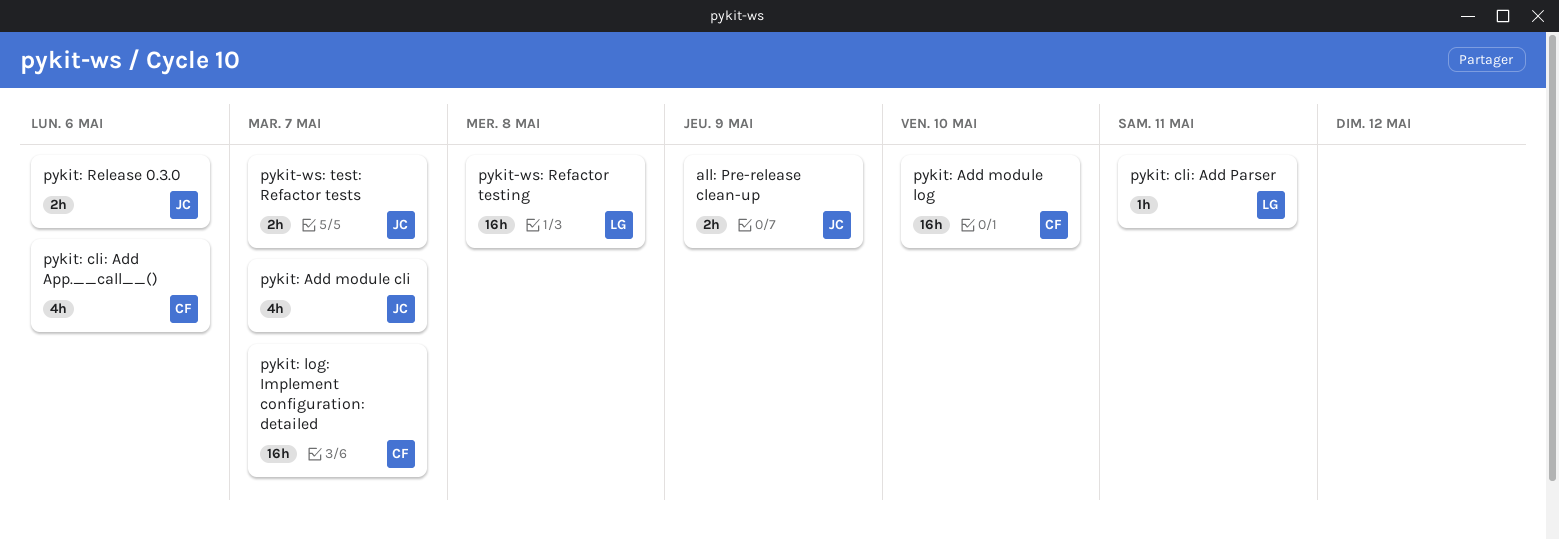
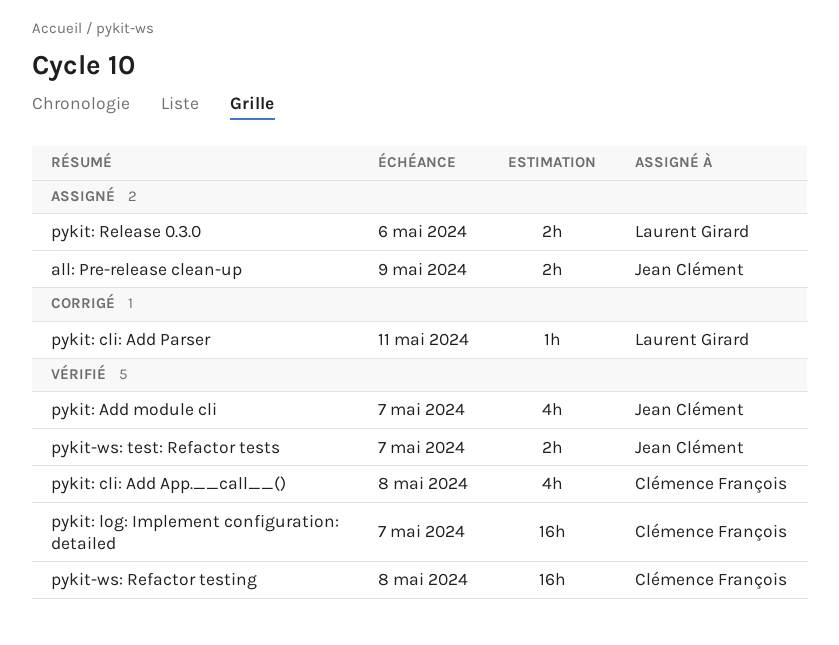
pykit-ws: Refactor testing, owner: Laurent Girard -> Clémence François
pykit: Add module log: present -> none
pykit: cli: Add App.__call__(), due: May 6 -> May 8
pykit: Release 0.3.0, owner: Jean Clément -> Laurent Girard

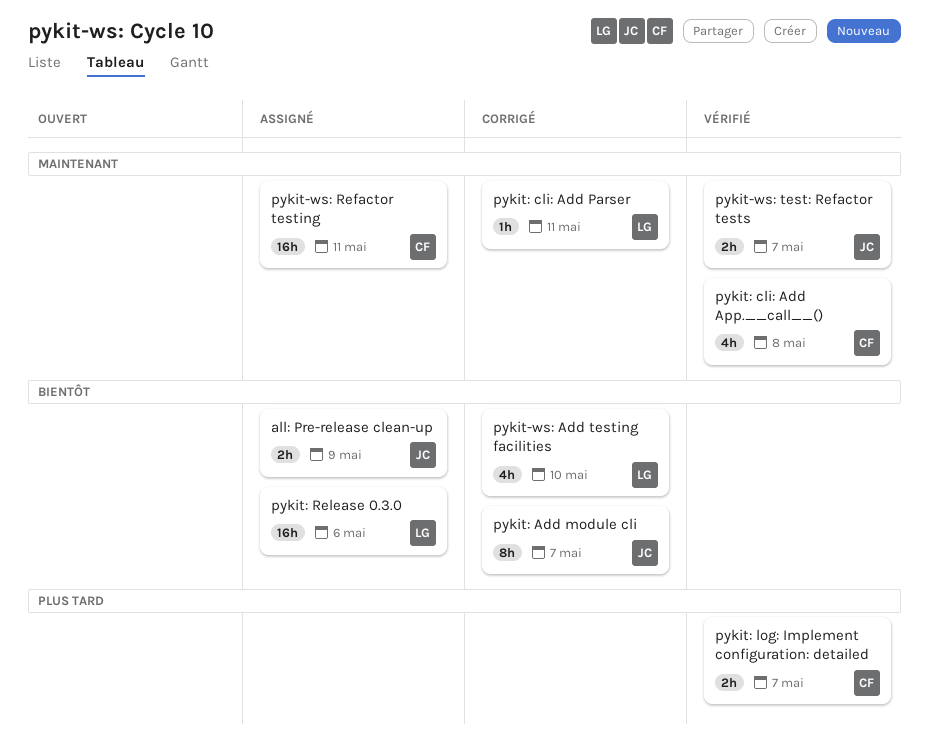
pykit-ws: Add testing facilities: none -> present
pykit-ws: Refactor testing, status: Vérifié -> Assigné
pykit-ws: Refactor testing, due: May 8 -> May 11
pykit: Add module cli, status: Vérifié -> Corrigé
pykit: Add module cli, estimate: 4h -> 8h
pykit: log: Implement configuration: detailed, estimate: 16h -> 2h
pykit: Release 0.3.0, estimate: 2h -> 16h

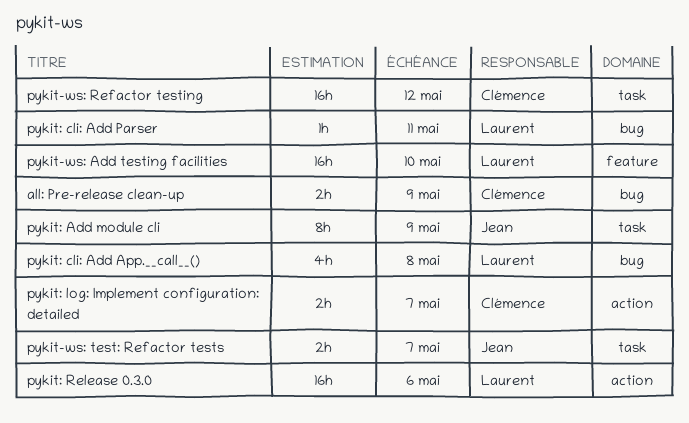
all: Pre-release clean-up, owner: Jean -> Clémence
pykit-ws: Add testing facilities, estimate: 4h -> 16h
pykit-ws: Refactor testing, due: May 11 -> May 12
pykit: Add module cli, due: May 7 -> May 9
pykit: cli: Add App.__call__(), owner: Clémence -> Laurent

